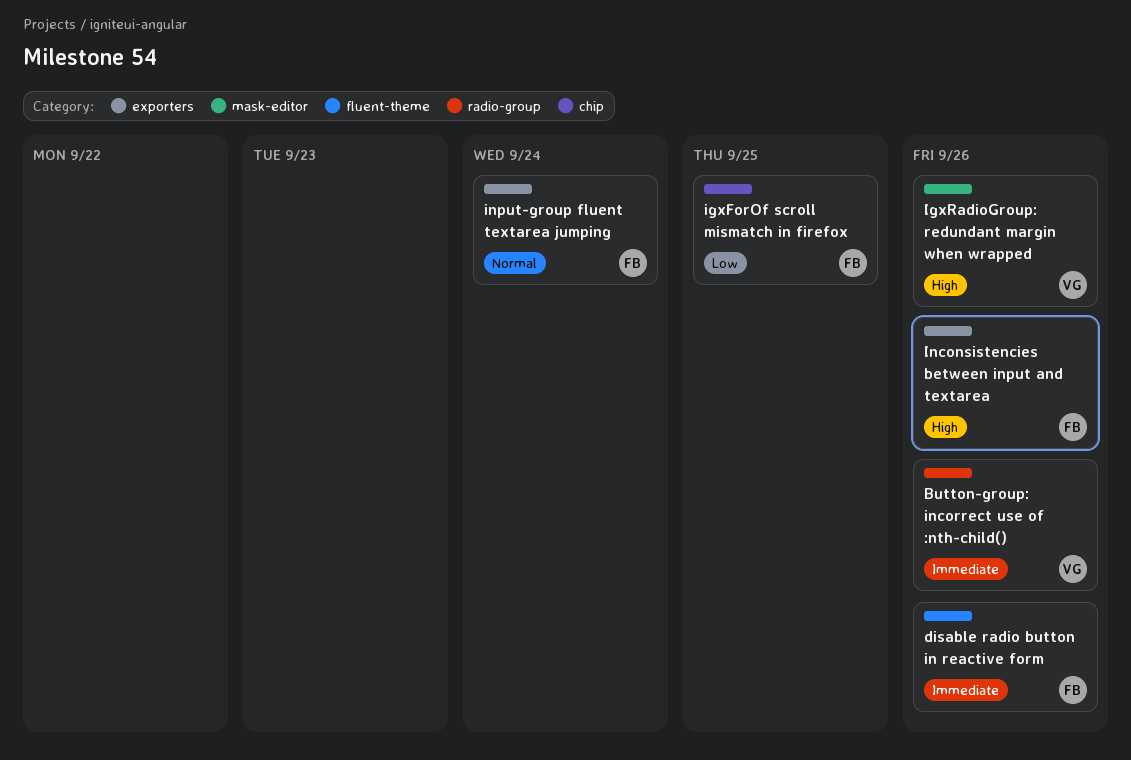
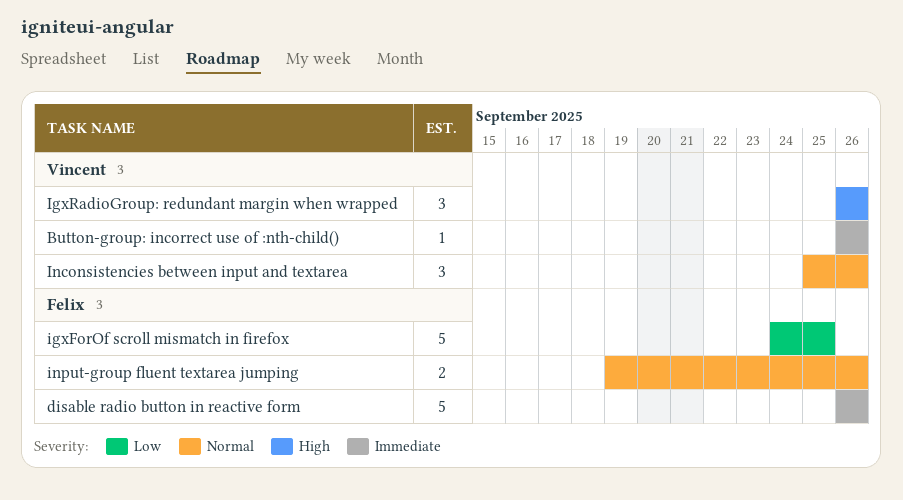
Inconsistencies between input and textarea, owner: Felix -> Vincent
Inconsistencies between input and textarea, priority: High -> Normal
input-group fluent textarea jumping, due: Sep 24 -> Sep 26

